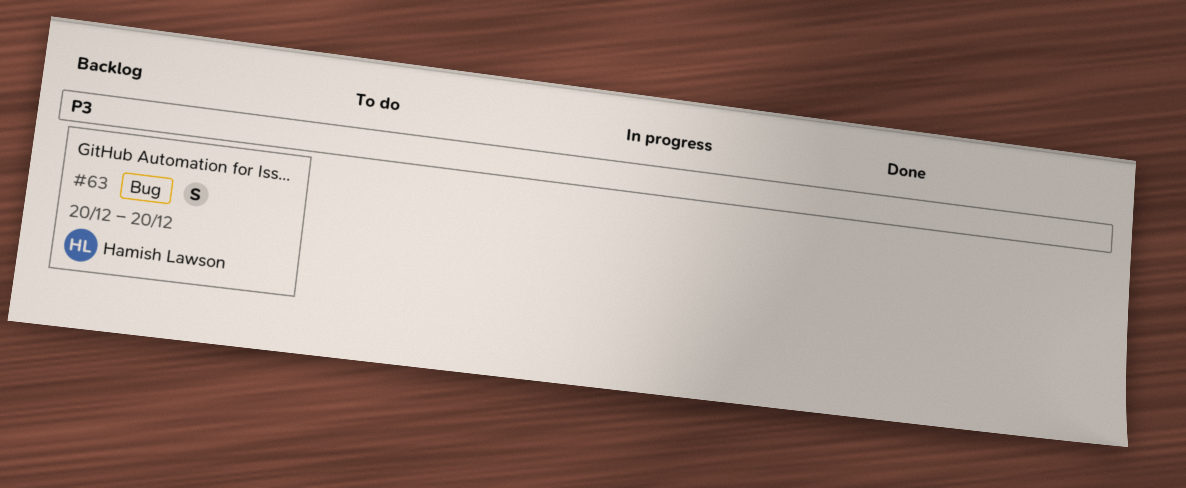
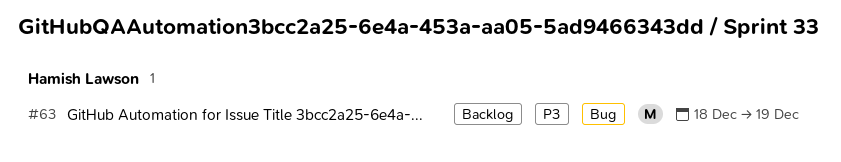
#63, estimate: S -> M
#63, start: Dec 20 -> Dec 18
#63, due: Dec 20 -> Dec 19

